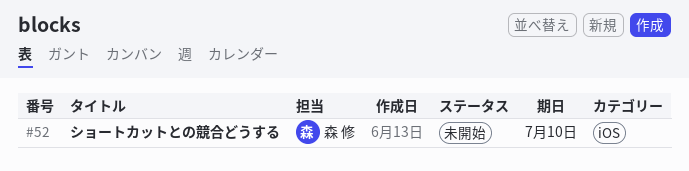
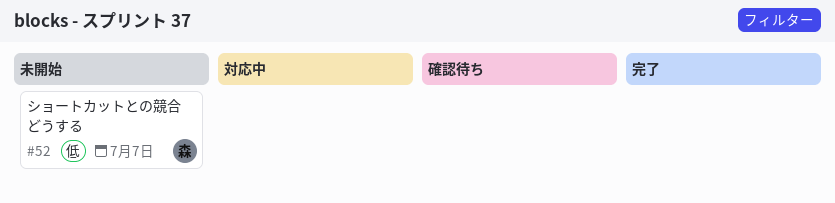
#52, due: Jul 10 -> Jul 7

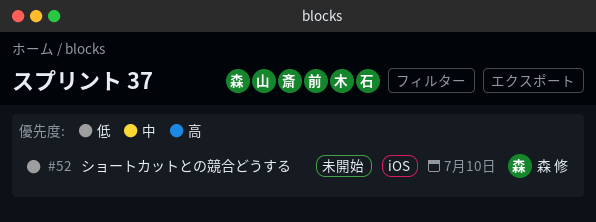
#52, due: Jul 7 -> Jul 10

